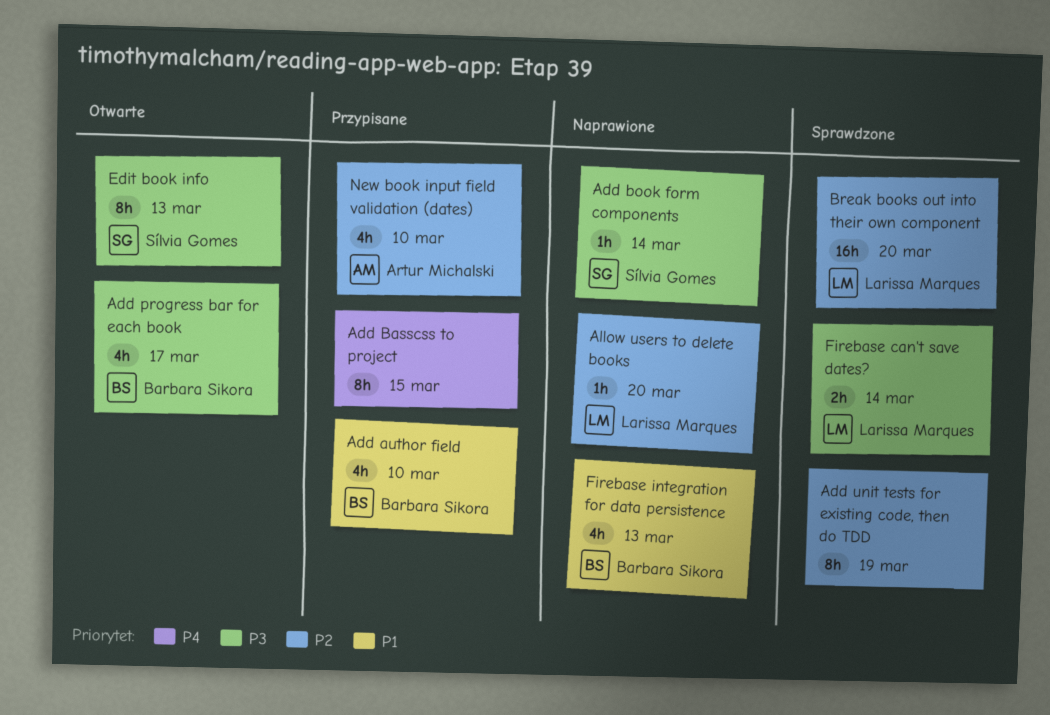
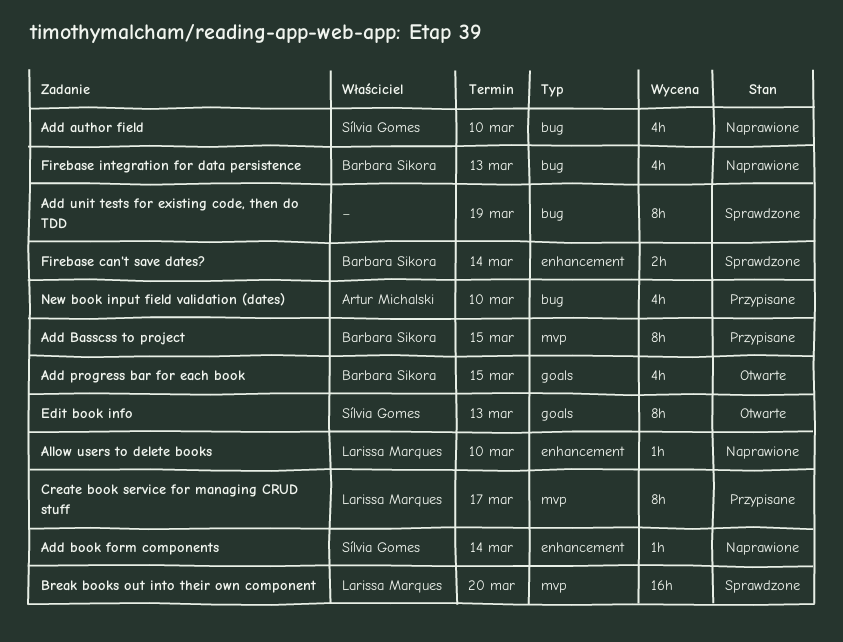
Add author field, status: Przypisane -> Naprawione
Add author field, owner: Barbara Sikora -> Sílvia Gomes
Add Basscss to project, owner: none -> Barbara Sikora
Add progress bar for each book, due: Mar 17 -> Mar 15
Allow users to delete books, due: Mar 20 -> Mar 10
Create book service for managing CRUD stuff: none -> present
Firebase can't save dates?, owner: Larissa Marques -> Barbara Sikora

